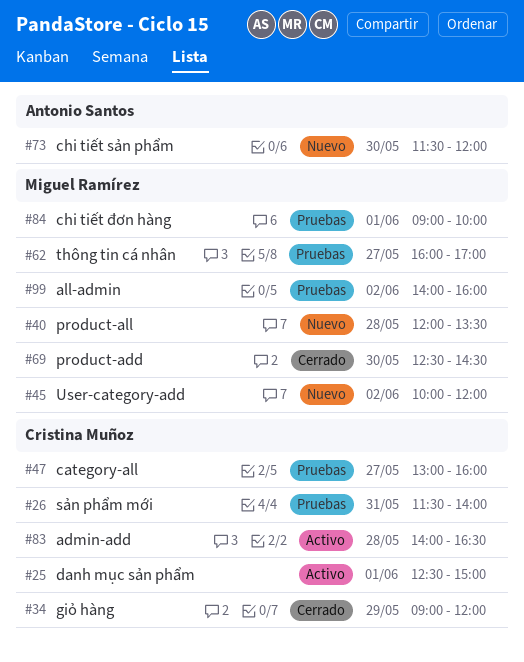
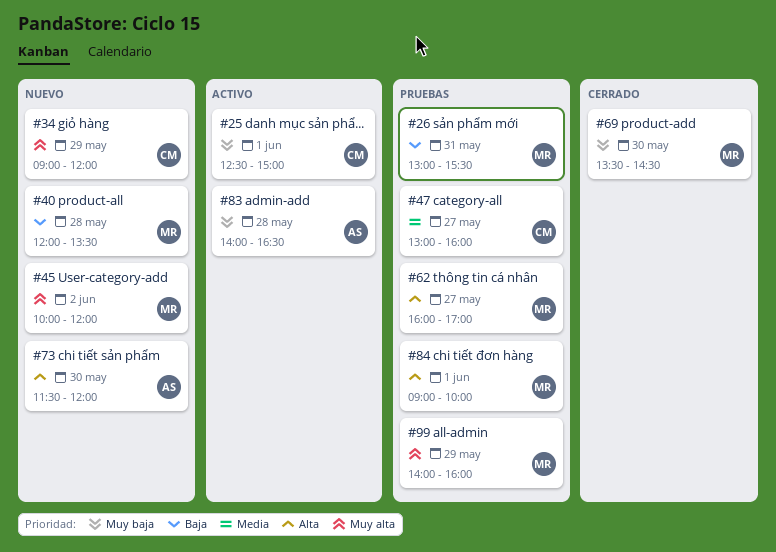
#26, owner: Cristina Muñoz -> Miguel Ramírez
#26, begins: 11:30 -> 13:00
#26, ends: 14:00 -> 15:30
#34, status: Cerrado -> Nuevo
#69, begins: 12:30 -> 13:30
#83, owner: Cristina Muñoz -> Antonio Santos
#99, day: Jun 2 -> May 29

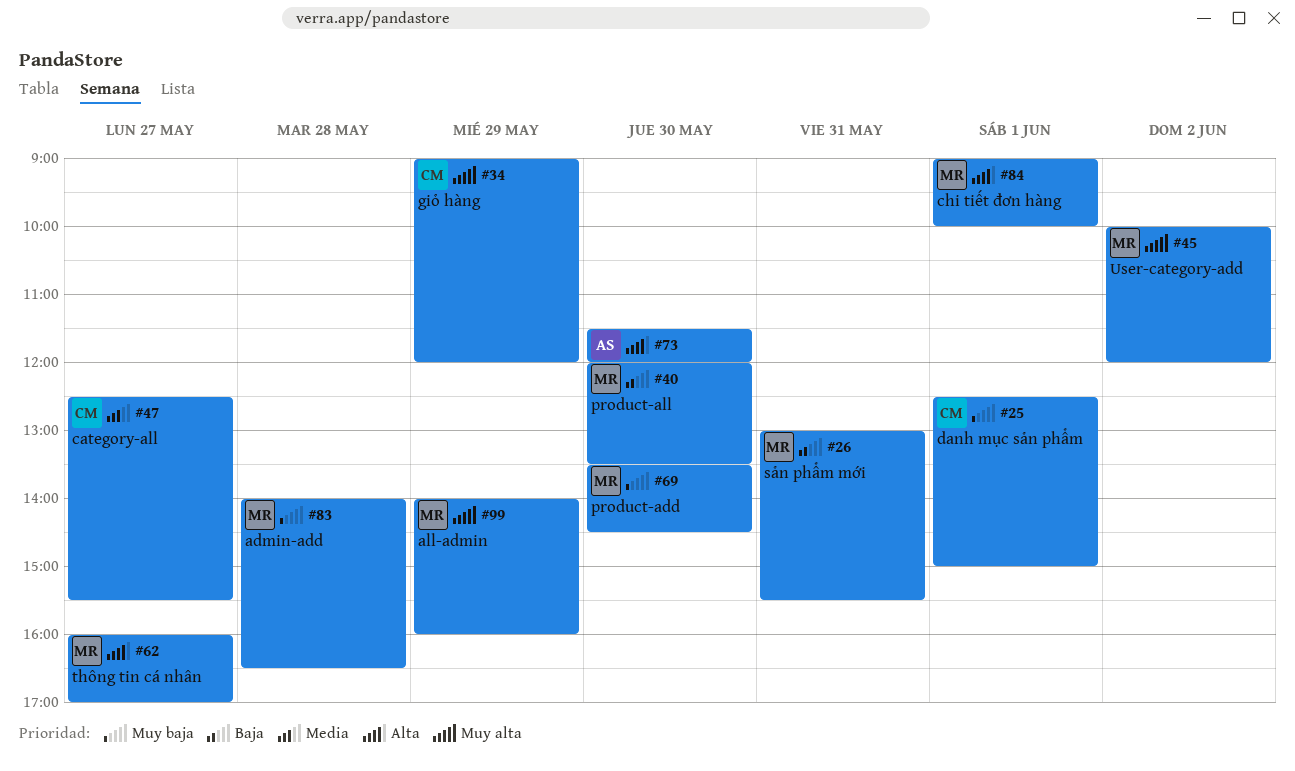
#40, day: May 28 -> May 30
#47, begins: 13:00 -> 12:30
#47, ends: 16:00 -> 15:30
#83, owner: AS -> MR

